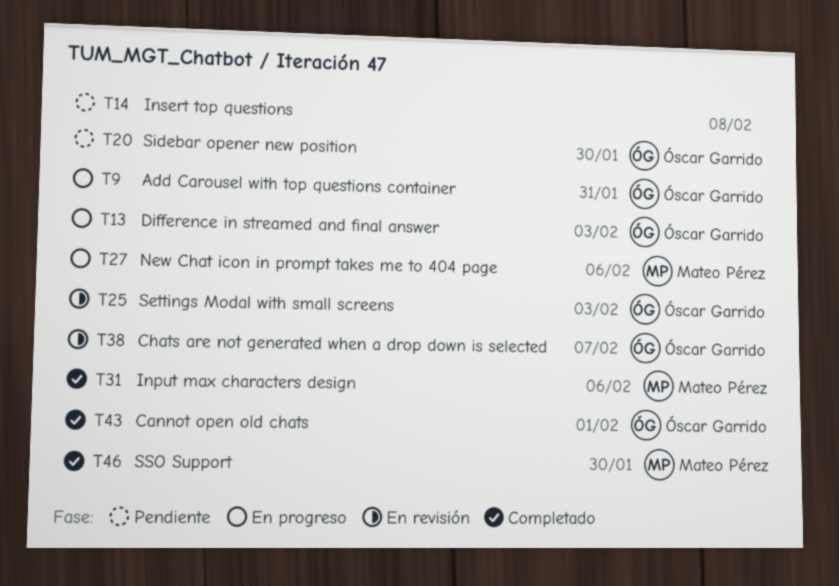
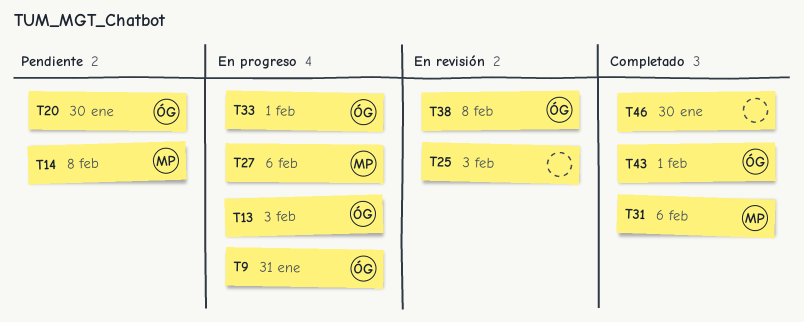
T14, owner: none -> Mateo Pérez
T25, owner: Óscar Garrido -> none
T33: none -> present
T38, due: Feb 7 -> Feb 8
T46, owner: Mateo Pérez -> none

